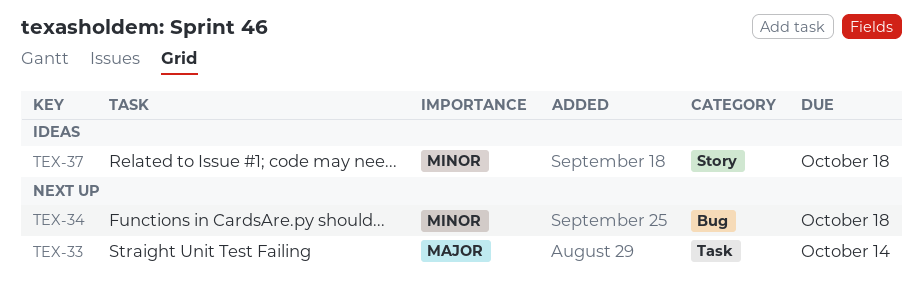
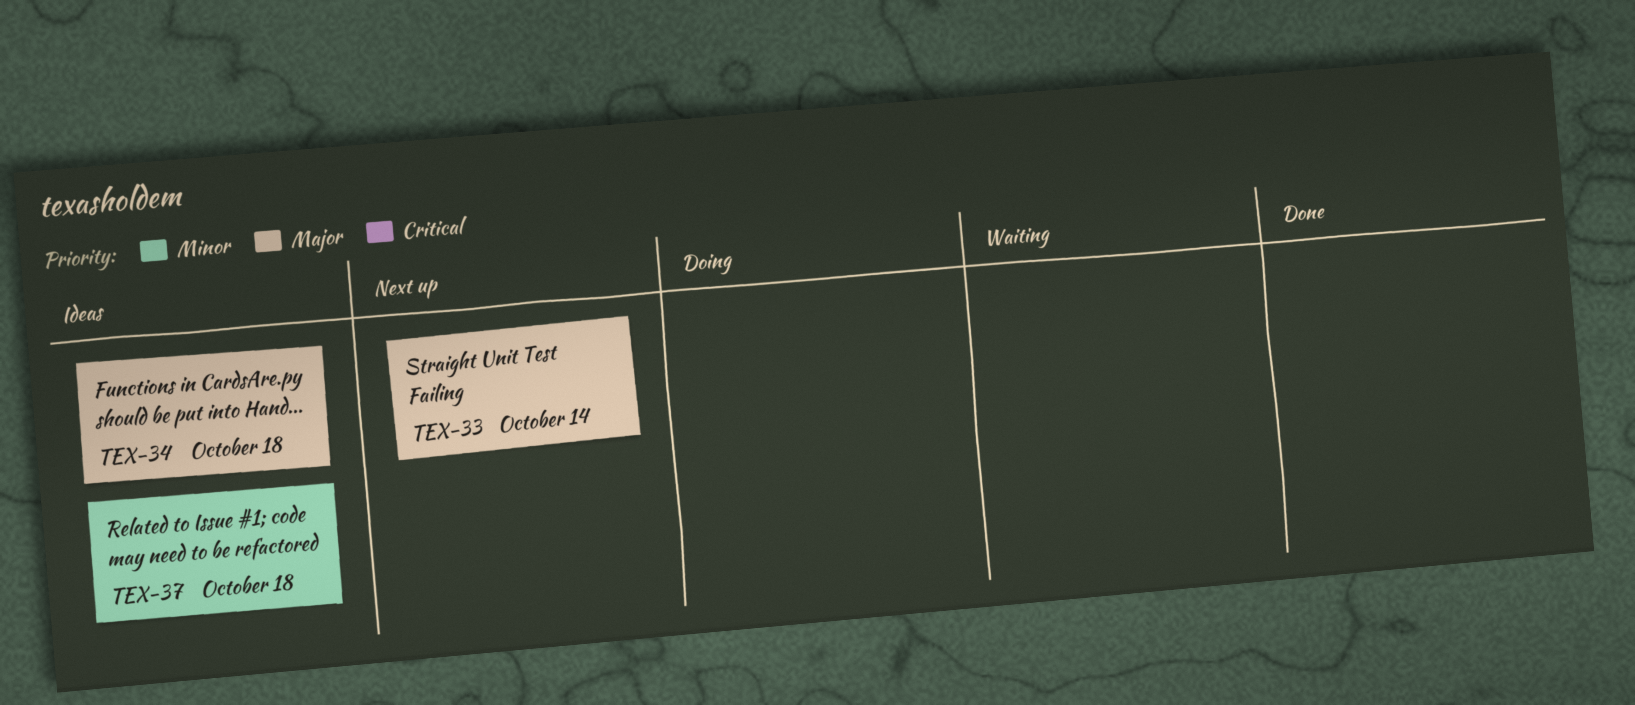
TEX-34, status: Next up -> Ideas
TEX-34, priority: Minor -> Major

